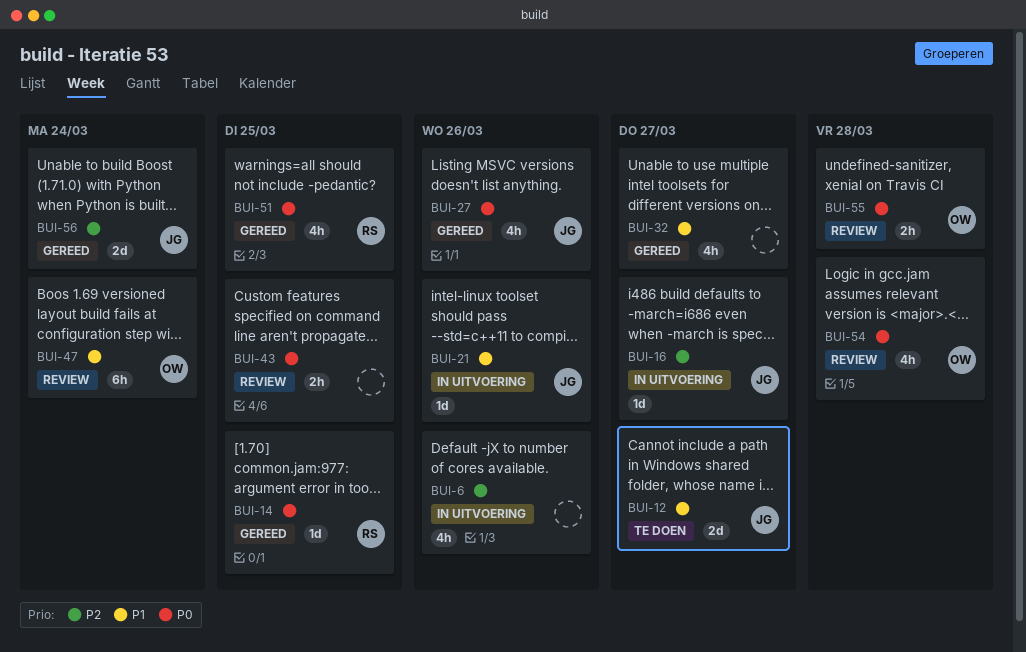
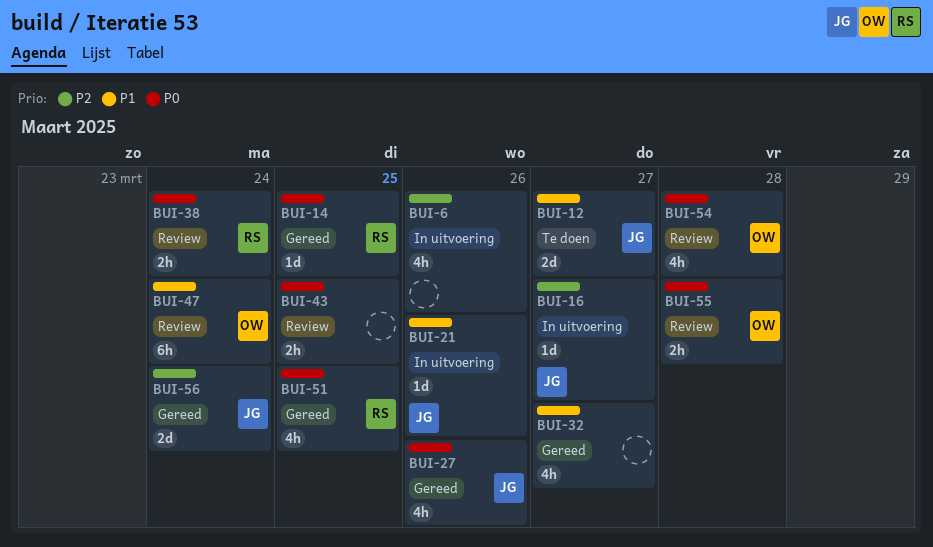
BUI-38: none -> present

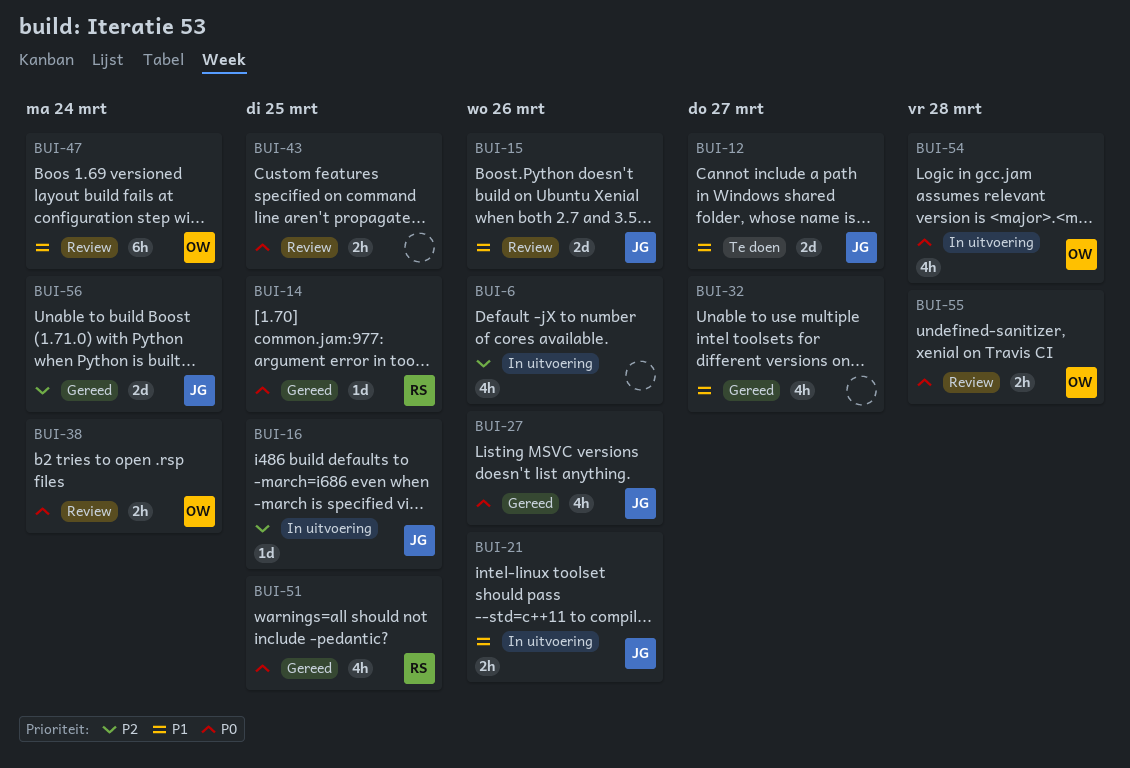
BUI-15: none -> present
BUI-16, due: Mar 27 -> Mar 25
BUI-21, estimate: 1d -> 2h
BUI-38, owner: RS -> OW
BUI-54, status: Review -> In uitvoering

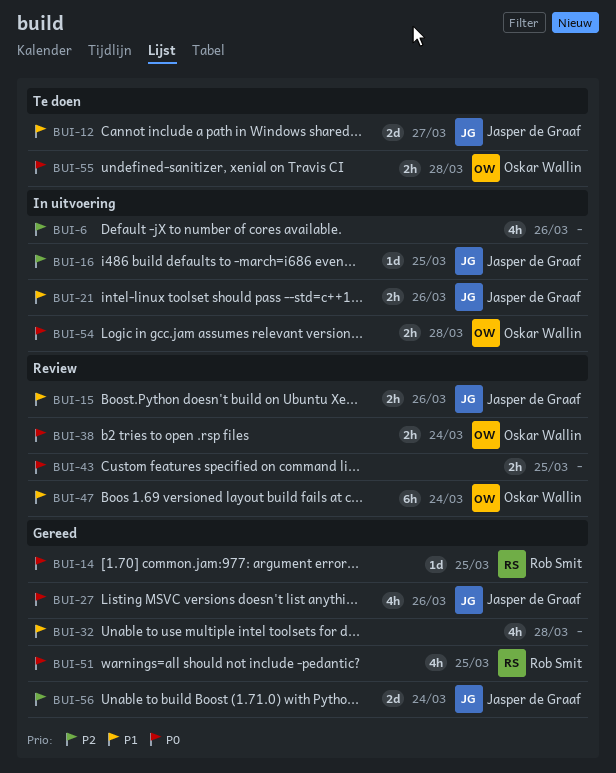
BUI-15, estimate: 2d -> 2h
BUI-32, due: Mar 27 -> Mar 28
BUI-54, estimate: 4h -> 2h
BUI-55, status: Review -> Te doen

